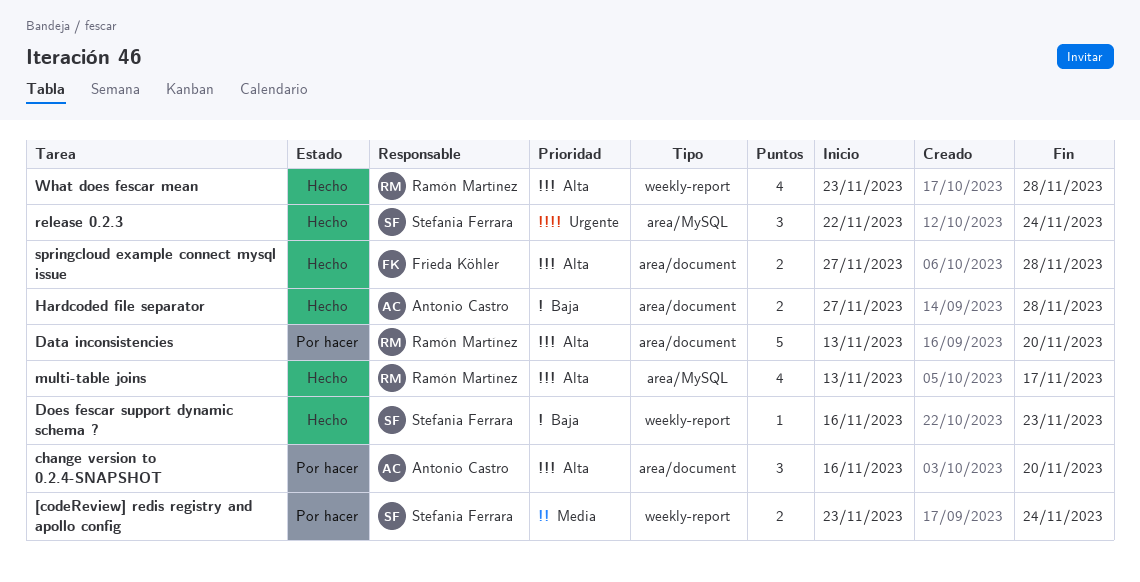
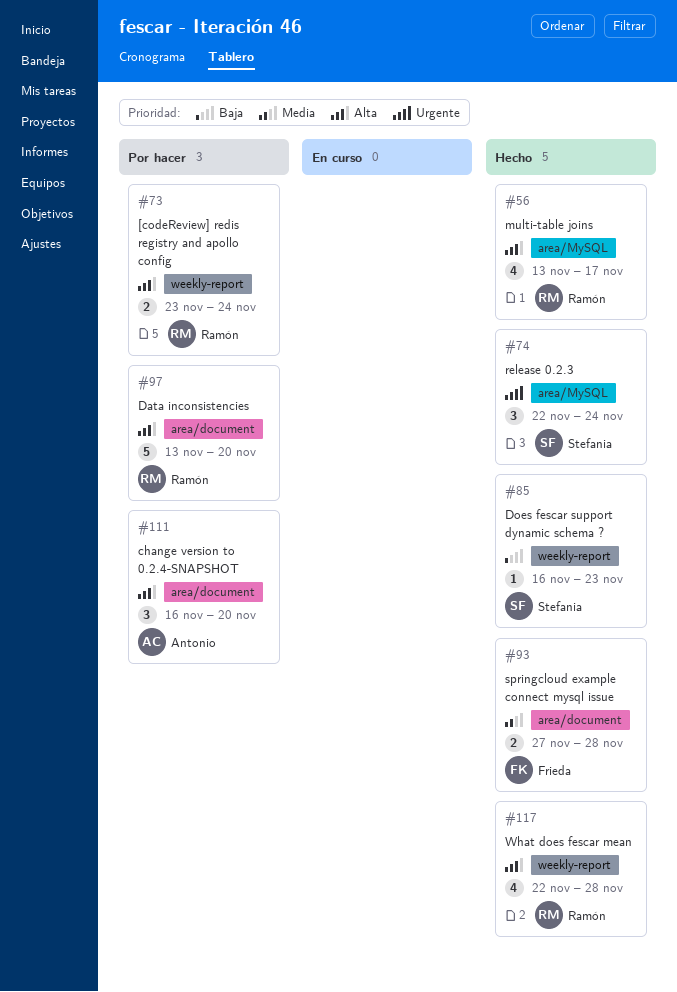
[codeReview] redis registry and apollo config, owner: Stefania Ferrara -> Ramón Martínez
[codeReview] redis registry and apollo config, priority: Media -> Alta
Hardcoded file separator: present -> none
springcloud example connect mysql issue, priority: Alta -> Media
What does fescar mean, start: Nov 23 -> Nov 22

